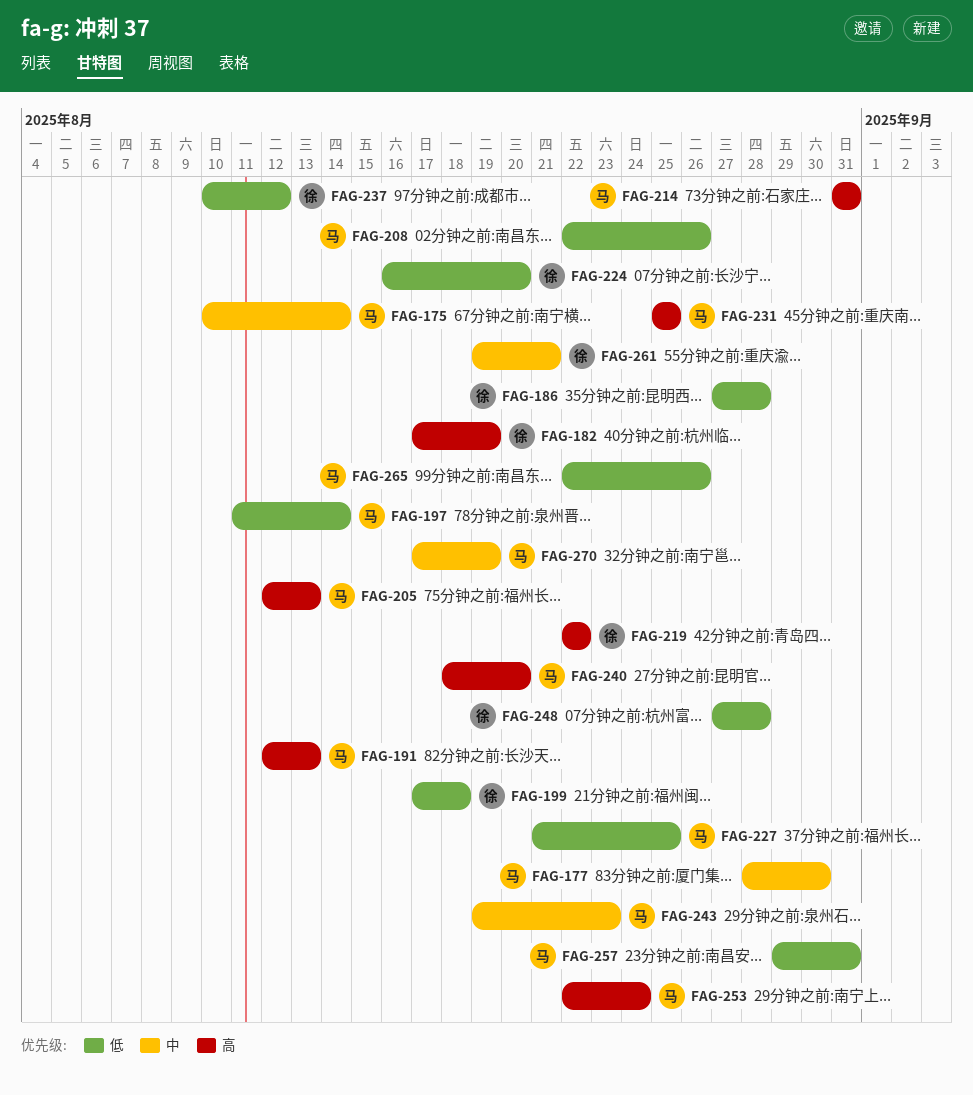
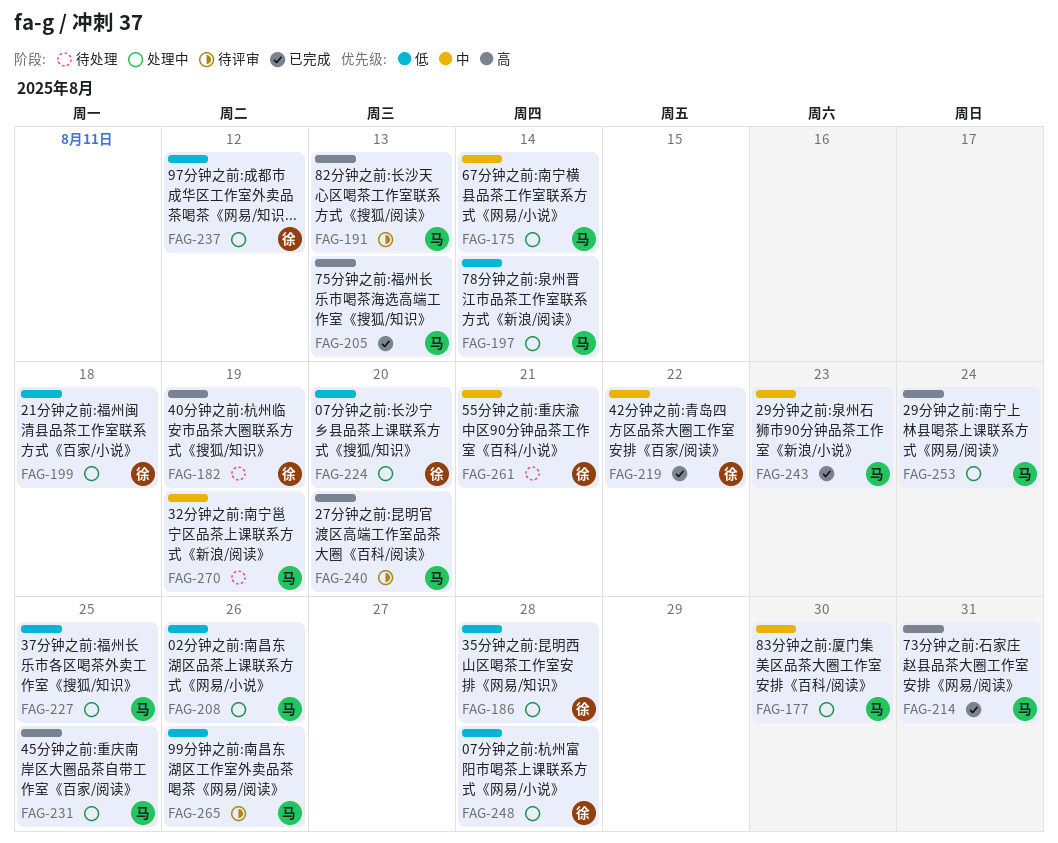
FAG-219, priority: 高 -> 中
FAG-257: present -> none

